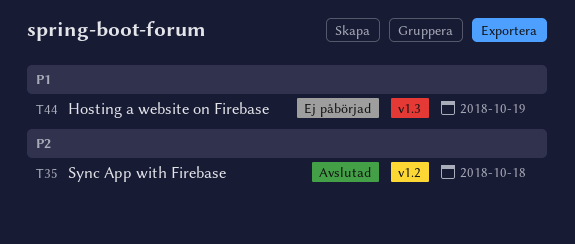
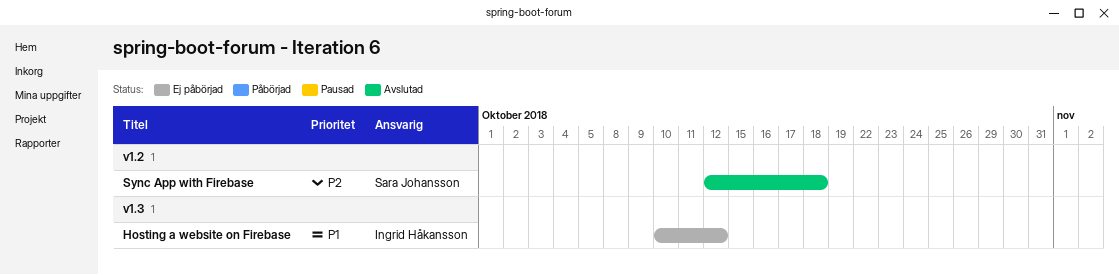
Hosting a website on Firebase, due: Oct 19 -> Oct 12

